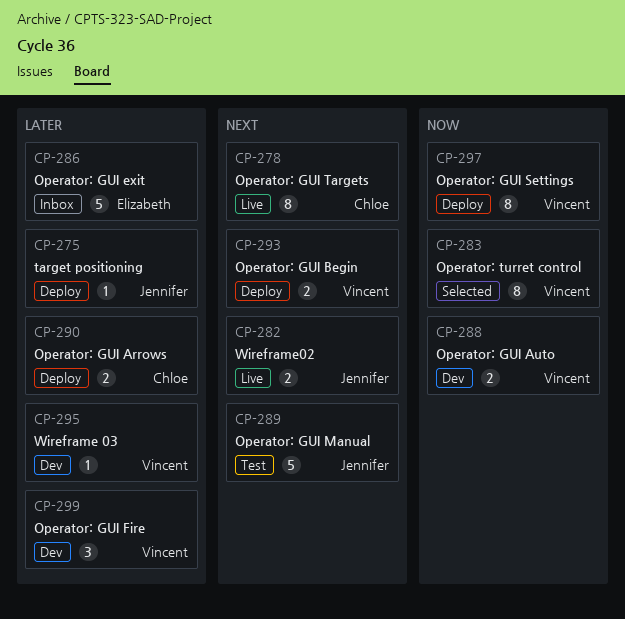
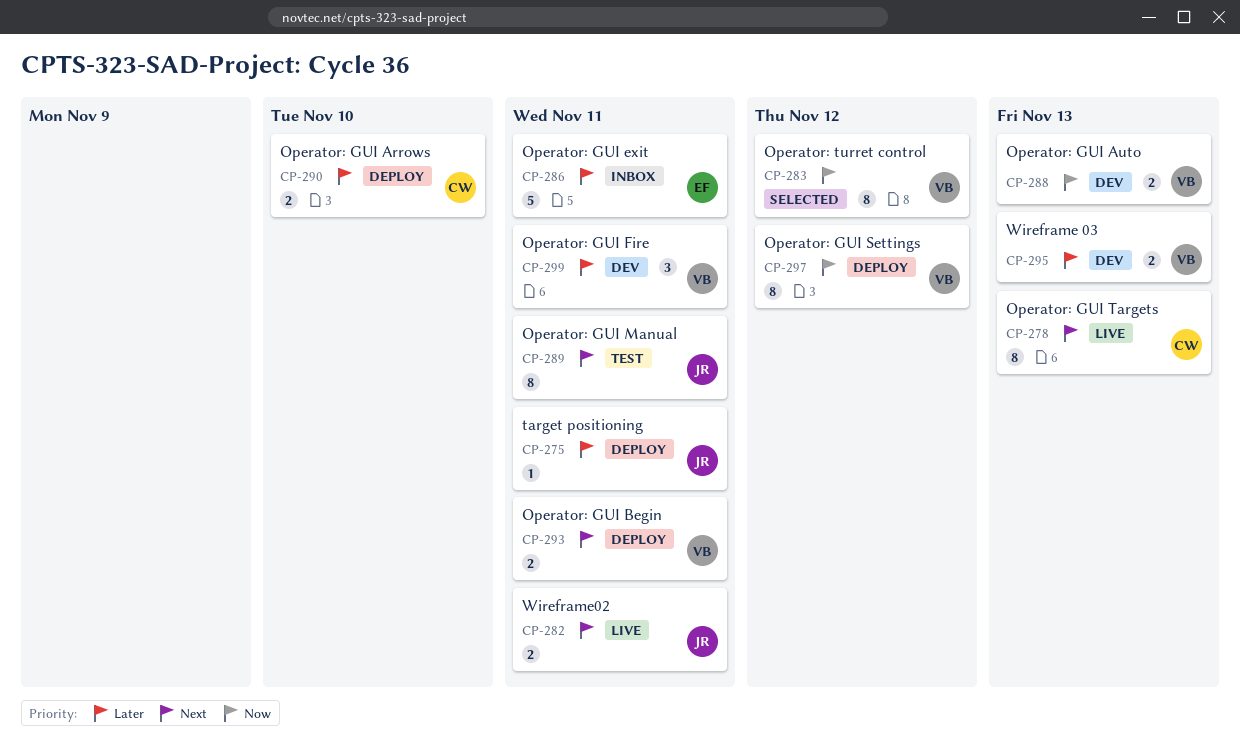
CP-289, estimate: 5 -> 8
CP-295, estimate: 1 -> 2

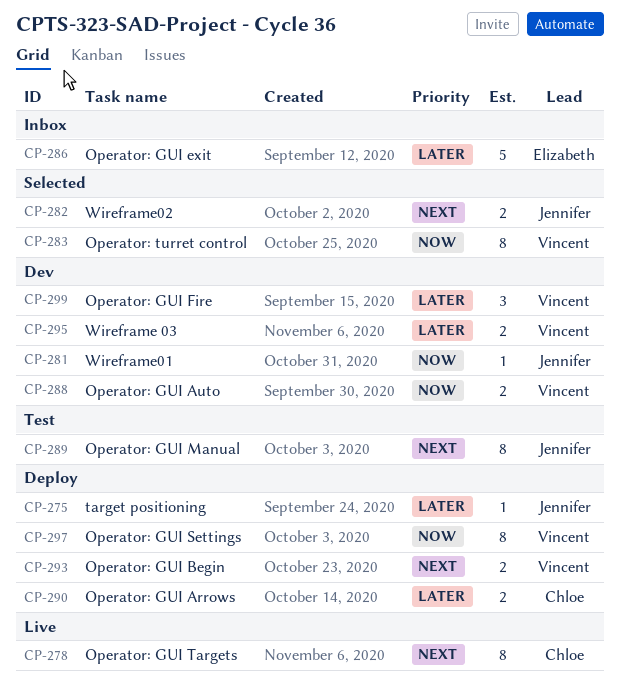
CP-281: none -> present
CP-282, status: Live -> Selected

